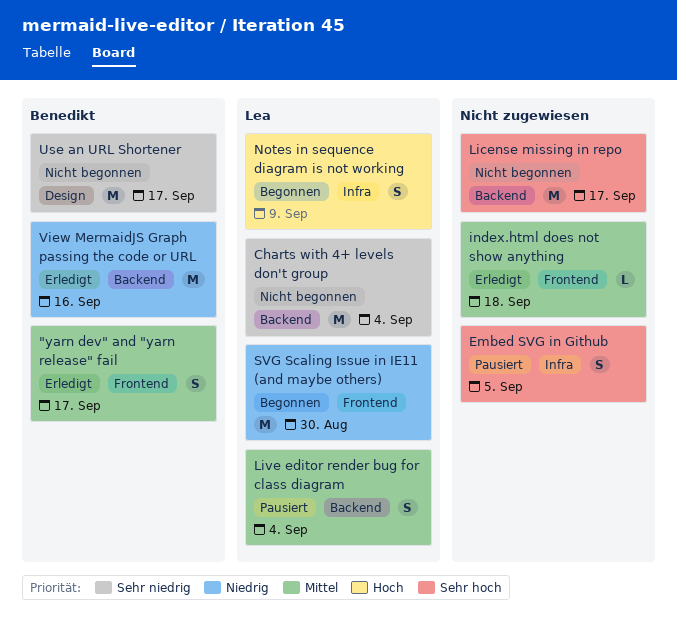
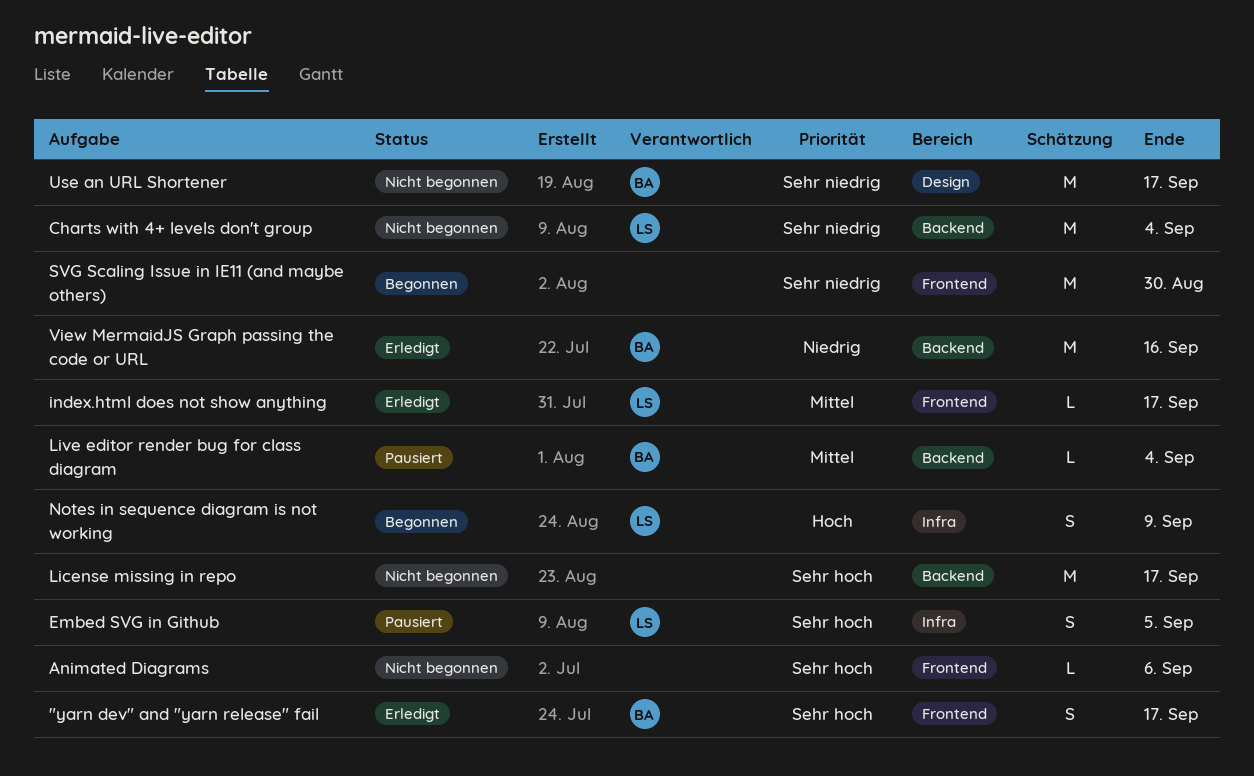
"yarn dev" and "yarn release" fail, priority: Mittel -> Sehr hoch
Animated Diagrams: none -> present
Embed SVG in Github, owner: none -> Lea
index.html does not show anything, owner: none -> Lea
index.html does not show anything, due: Sep 18 -> Sep 17
Live editor render bug for class diagram, owner: Lea -> Benedikt
Live editor render bug for class diagram, estimate: S -> L
SVG Scaling Issue in IE11 (and maybe others), owner: Lea -> none
SVG Scaling Issue in IE11 (and maybe others), priority: Niedrig -> Sehr niedrig

